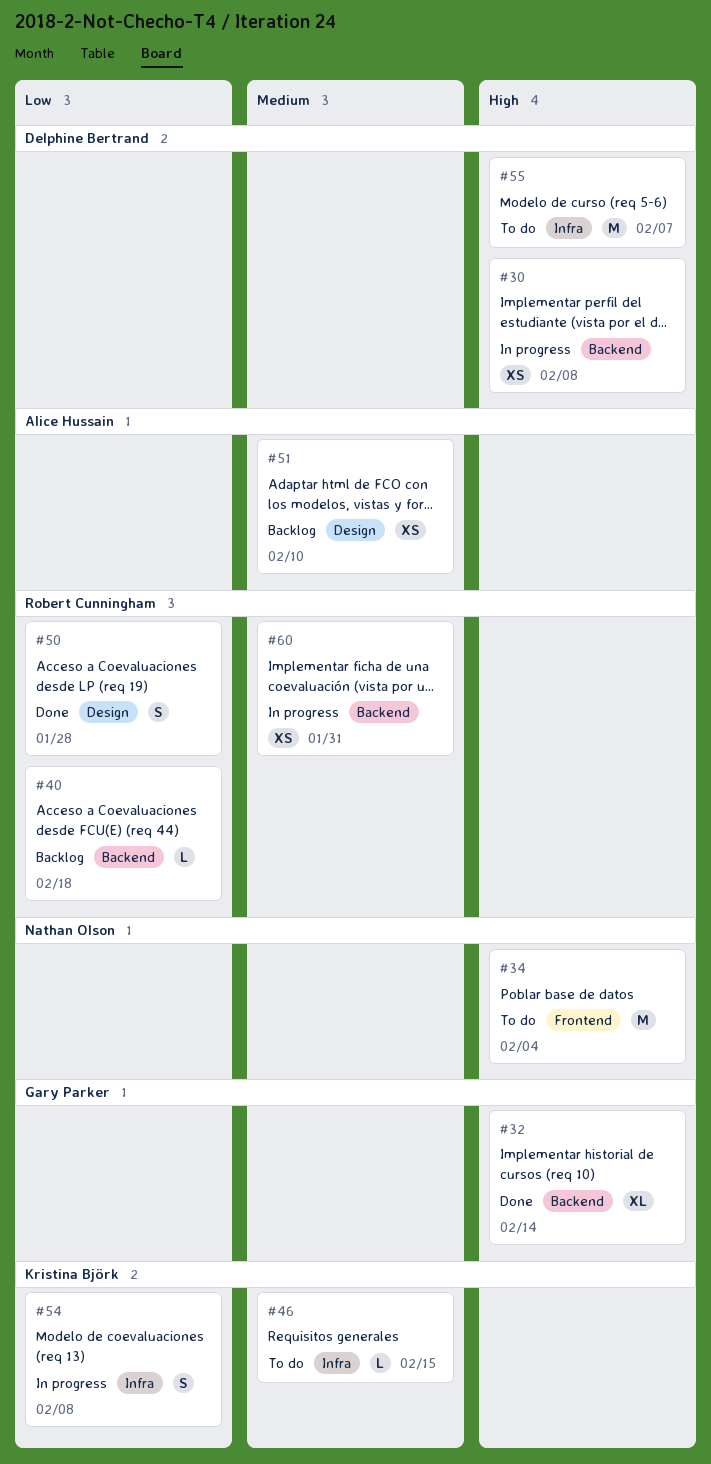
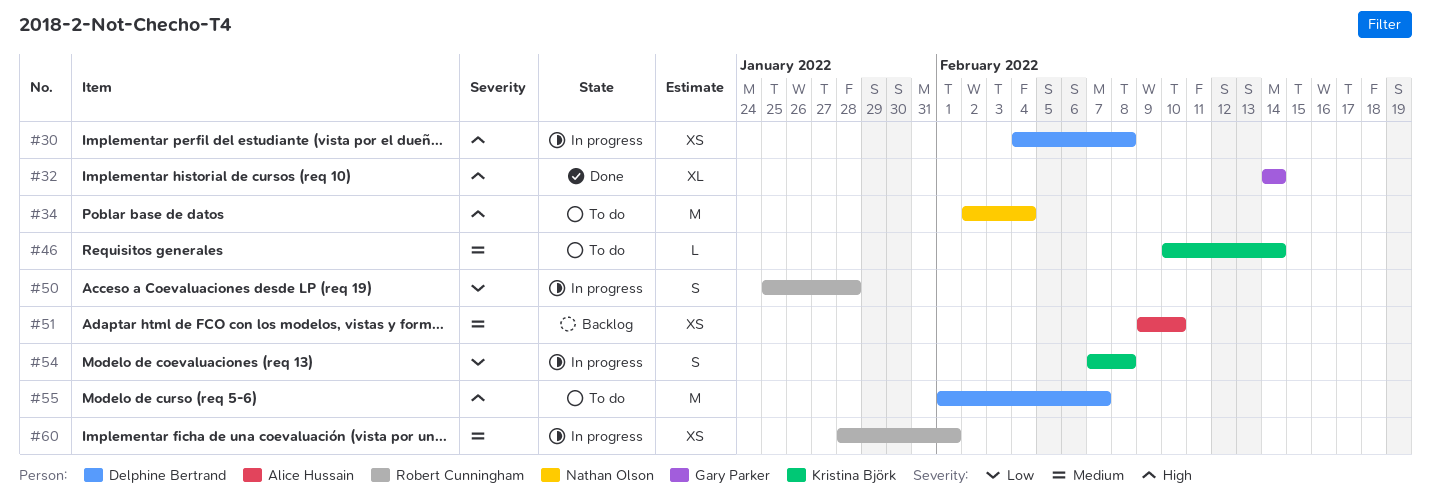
#40: present -> none
#46, due: Feb 15 -> Feb 14
#50, status: Done -> In progress
#60, due: Jan 31 -> Feb 1

